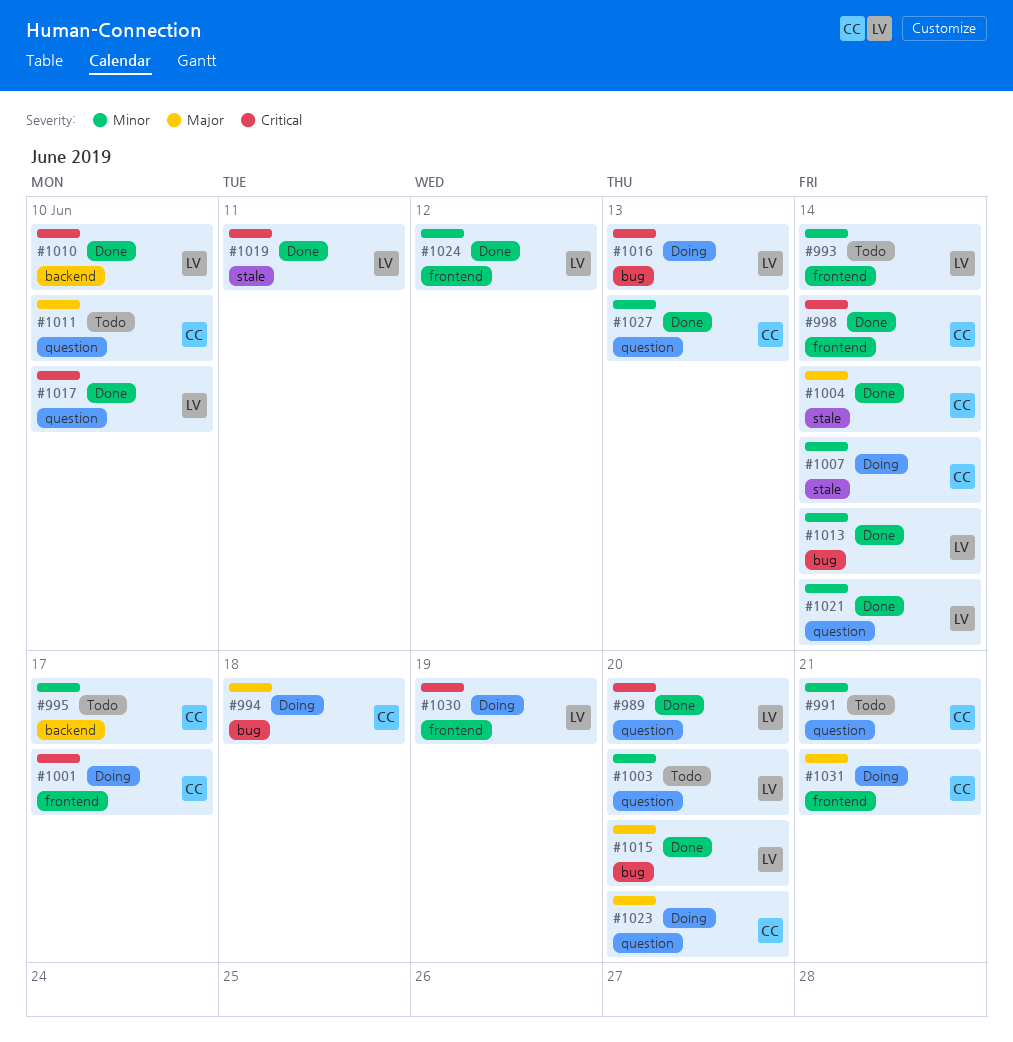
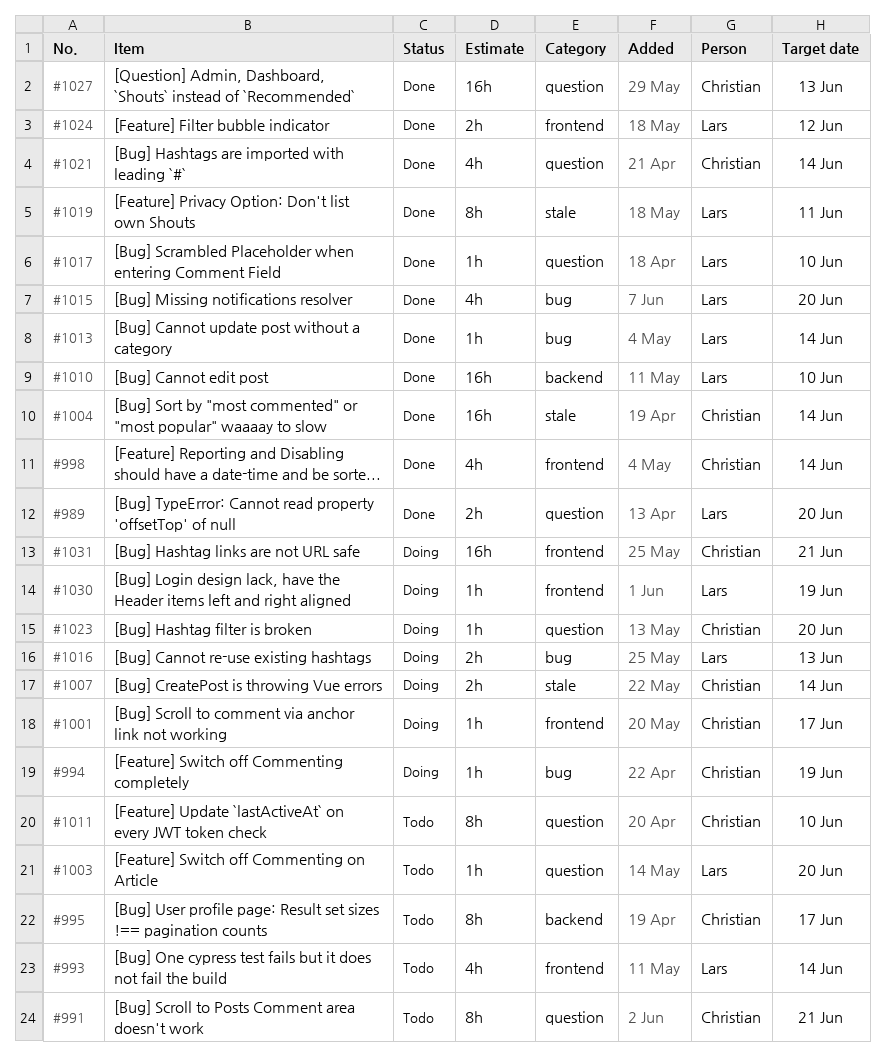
#994, due: Jun 18 -> Jun 19
#1021, owner: Lars -> Christian

